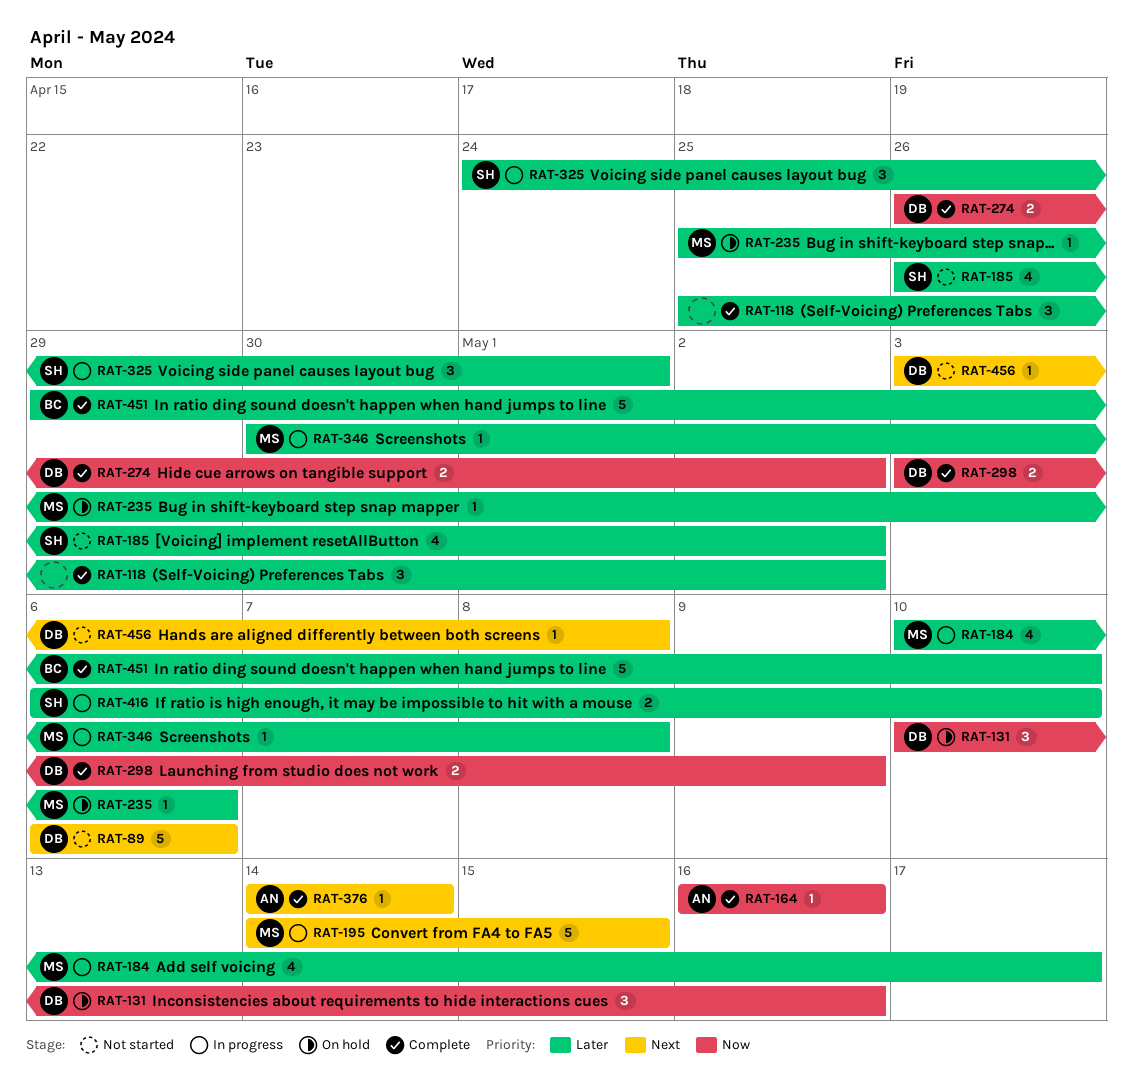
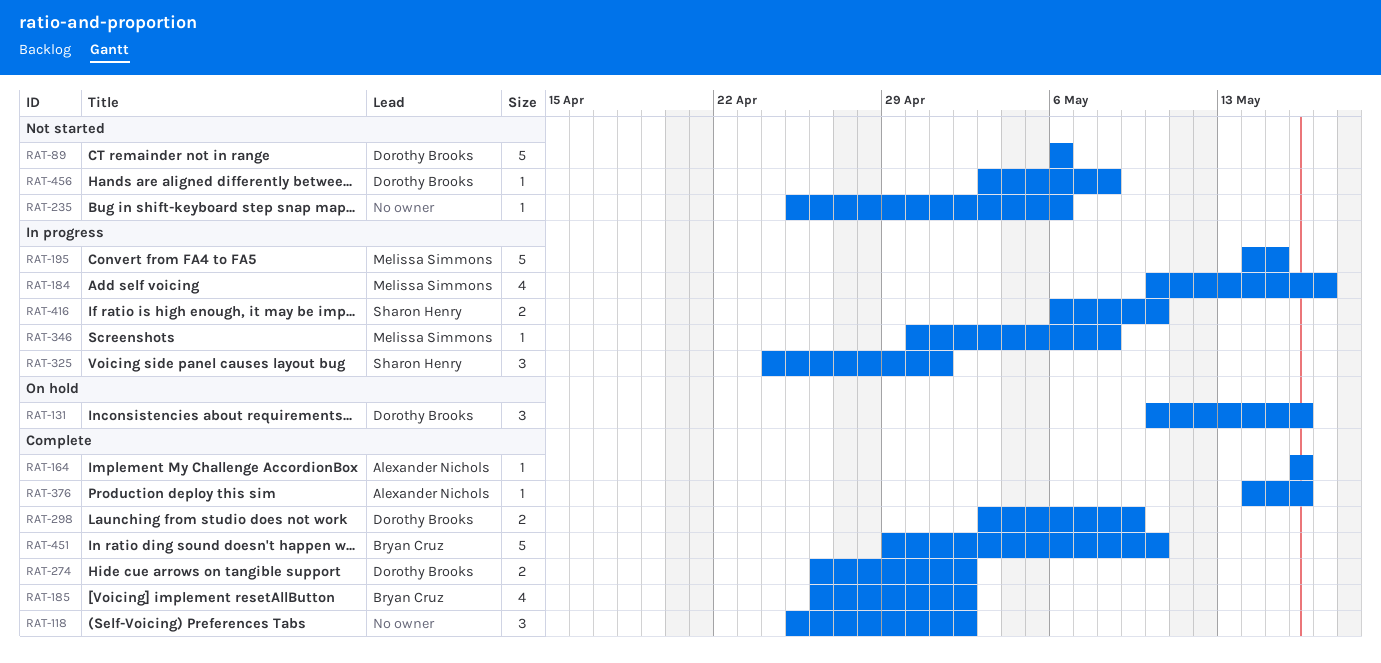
RAT-185, status: Not started -> Complete
RAT-185, owner: Sharon Henry -> Bryan Cruz
RAT-235, status: On hold -> Not started
RAT-235, owner: Melissa Simmons -> none
RAT-376, due: May 14 -> May 16

